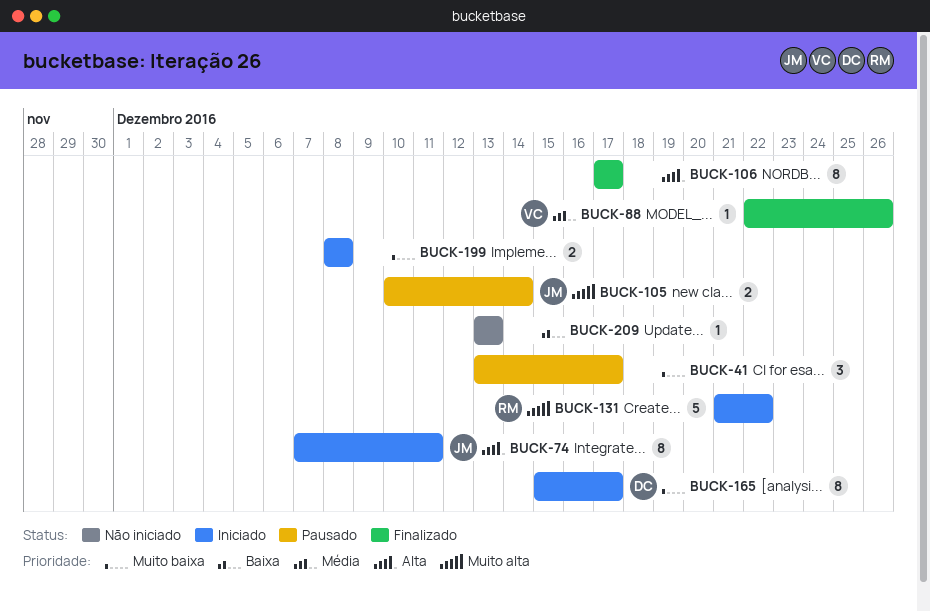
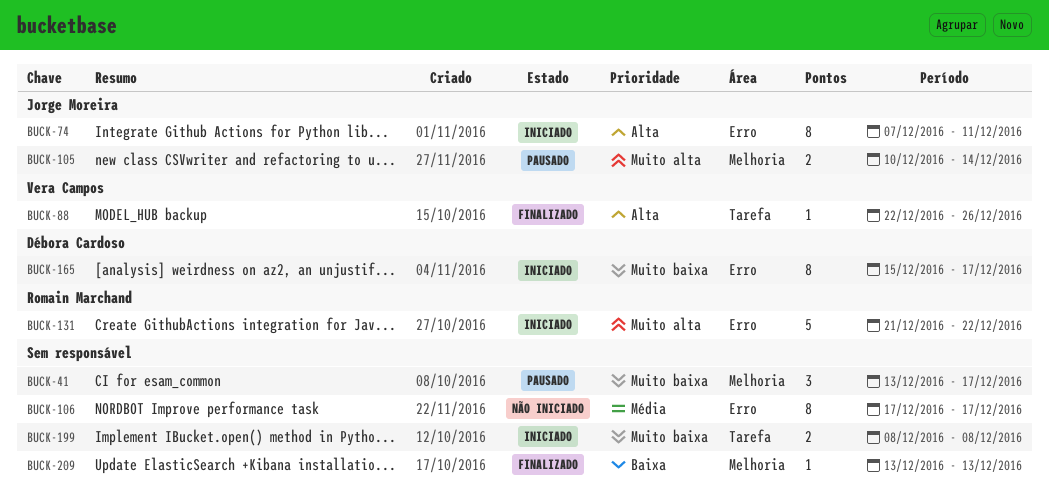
BUCK-88, priority: Média -> Alta
BUCK-106, status: Finalizado -> Não iniciado
BUCK-106, priority: Alta -> Média
BUCK-209, status: Não iniciado -> Finalizado

